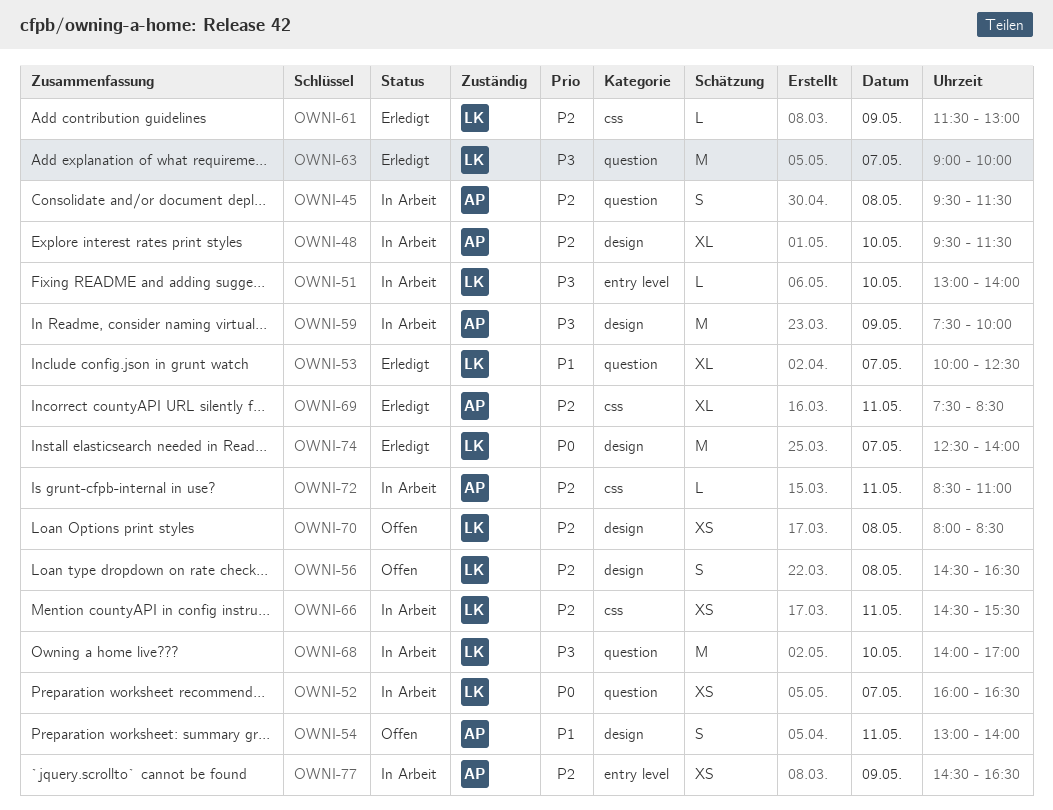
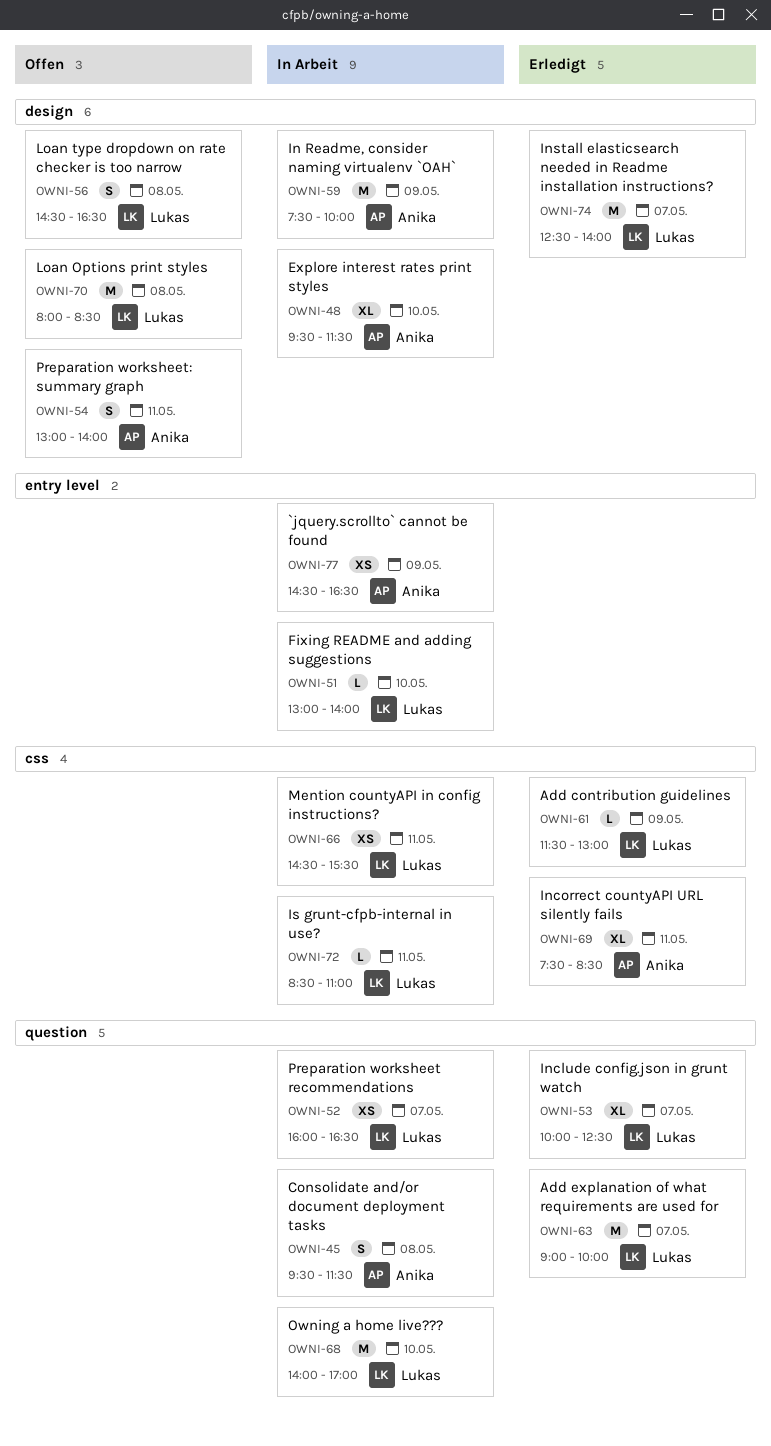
OWNI-70, estimate: XS -> M
OWNI-72, owner: Anika -> Lukas

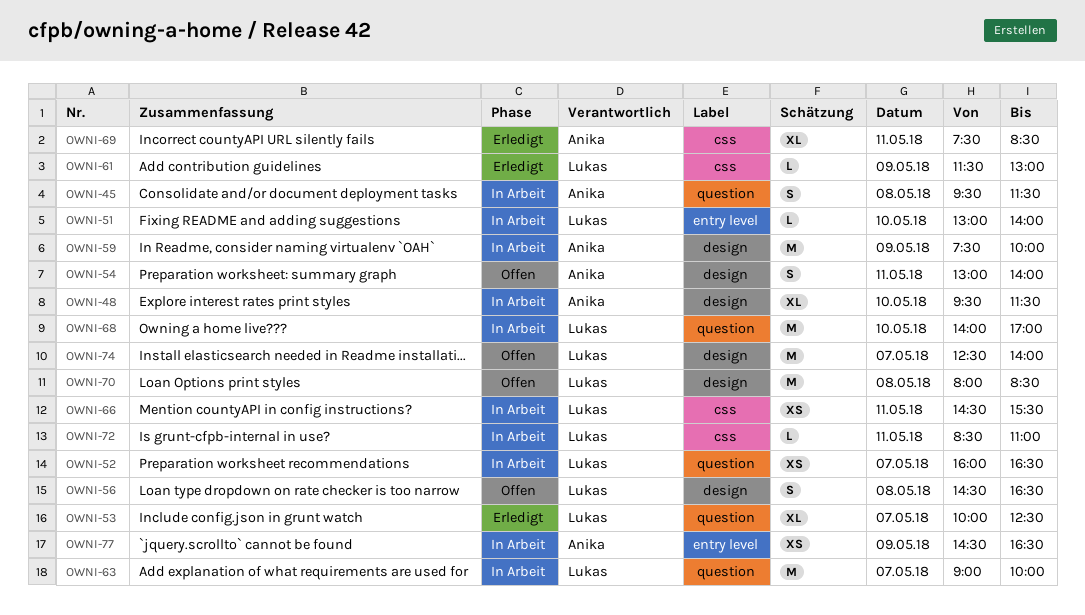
OWNI-63, status: Erledigt -> In Arbeit
OWNI-74, status: Erledigt -> Offen

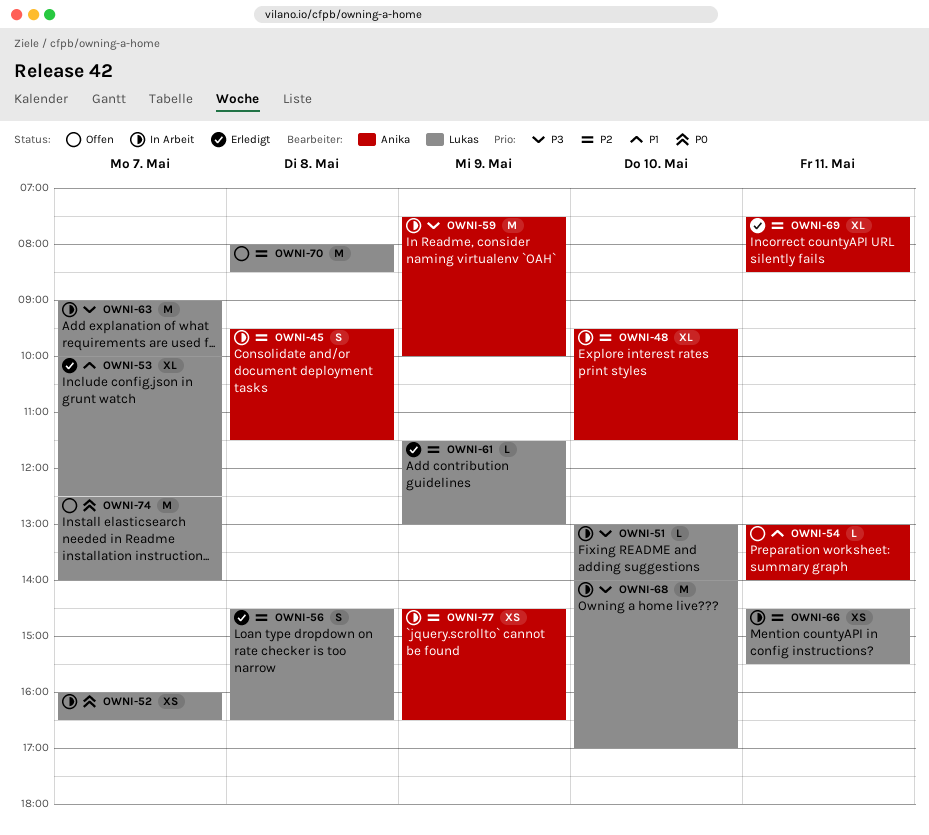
OWNI-54, estimate: S -> L
OWNI-56, status: Offen -> Erledigt
OWNI-72: present -> none

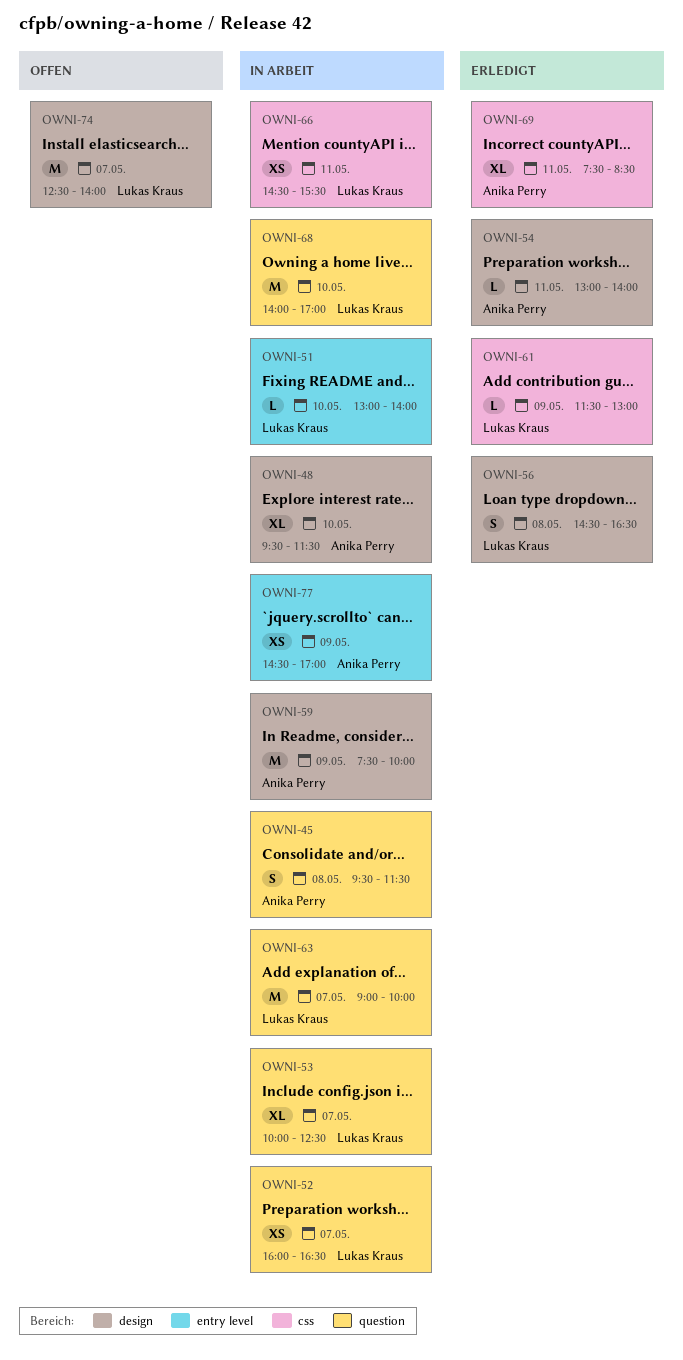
OWNI-53, status: Erledigt -> In Arbeit
OWNI-54, status: Offen -> Erledigt
OWNI-70: present -> none
OWNI-77, ends: 16:30 -> 17:00

